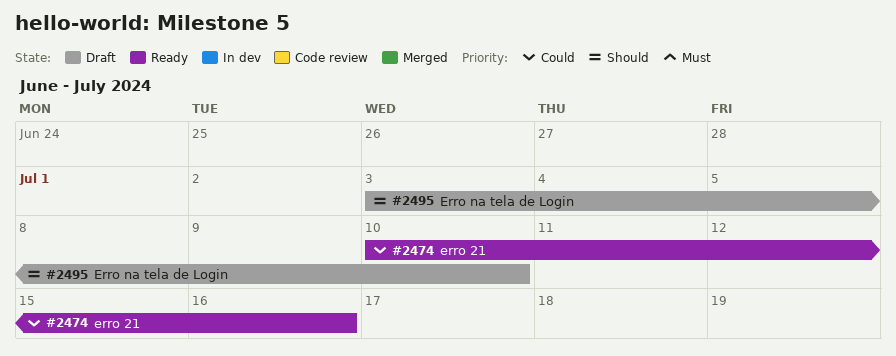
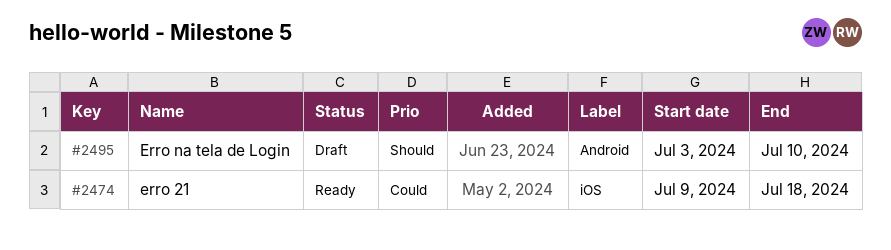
#2474, start: Jul 10 -> Jul 9
#2474, due: Jul 16 -> Jul 18

